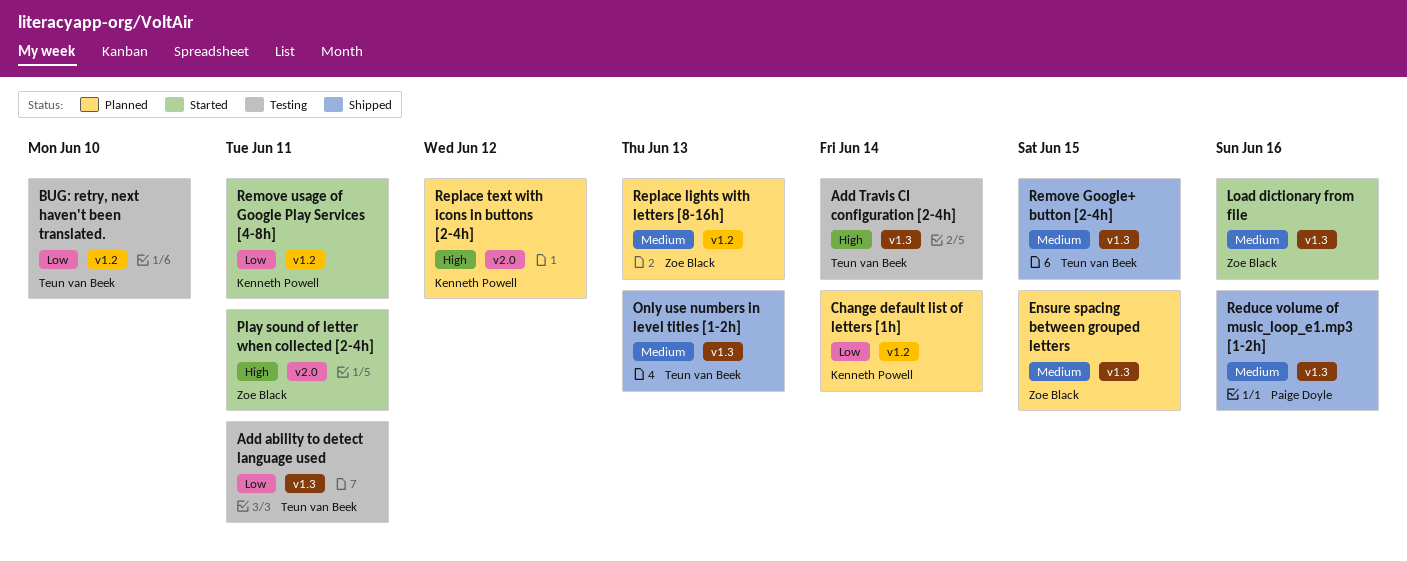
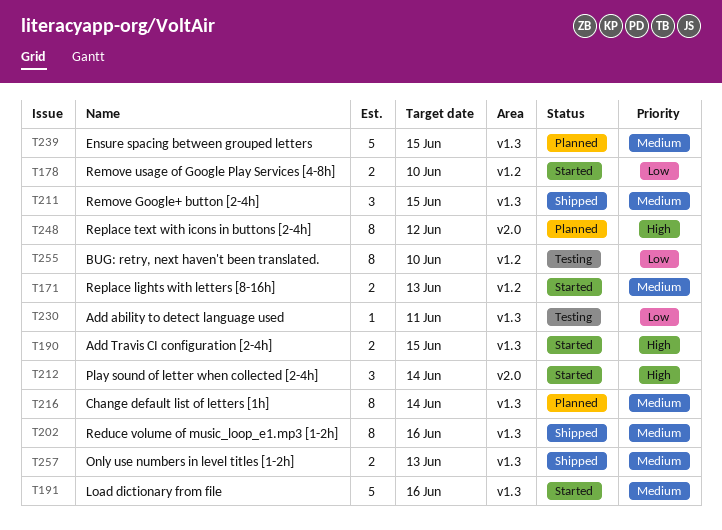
Add Travis CI configuration [2-4h], status: Testing -> Started
Add Travis CI configuration [2-4h], due: Jun 14 -> Jun 15
Change default list of letters [1h], priority: Low -> Medium
Change default list of letters [1h], label: v1.2 -> v1.3
Play sound of letter when collected [2-4h], due: Jun 11 -> Jun 14
Remove usage of Google Play Services [4-8h], due: Jun 11 -> Jun 10
Replace lights with letters [8-16h], status: Planned -> Started

